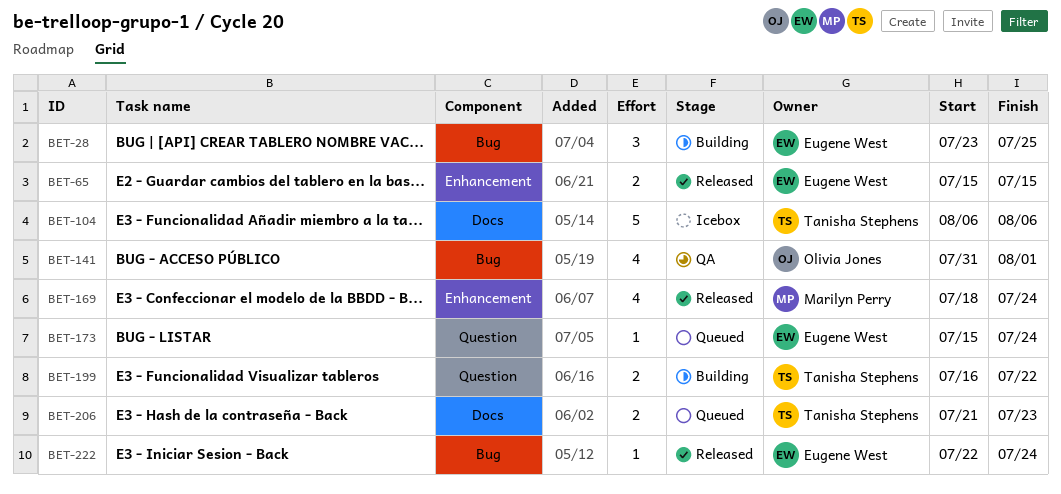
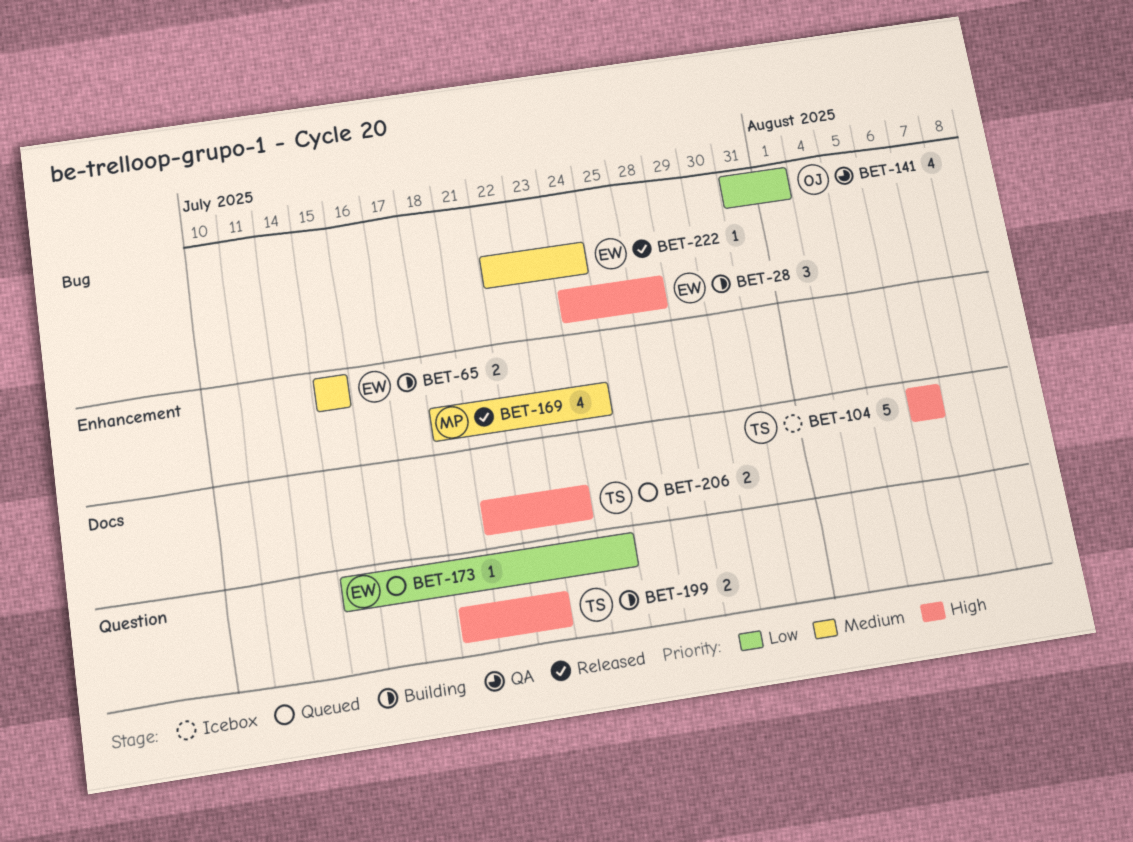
BET-28, start: Jul 23 -> Jul 24
BET-28, due: Jul 25 -> Jul 28
BET-65, status: Released -> Building
BET-199, start: Jul 16 -> Jul 18

